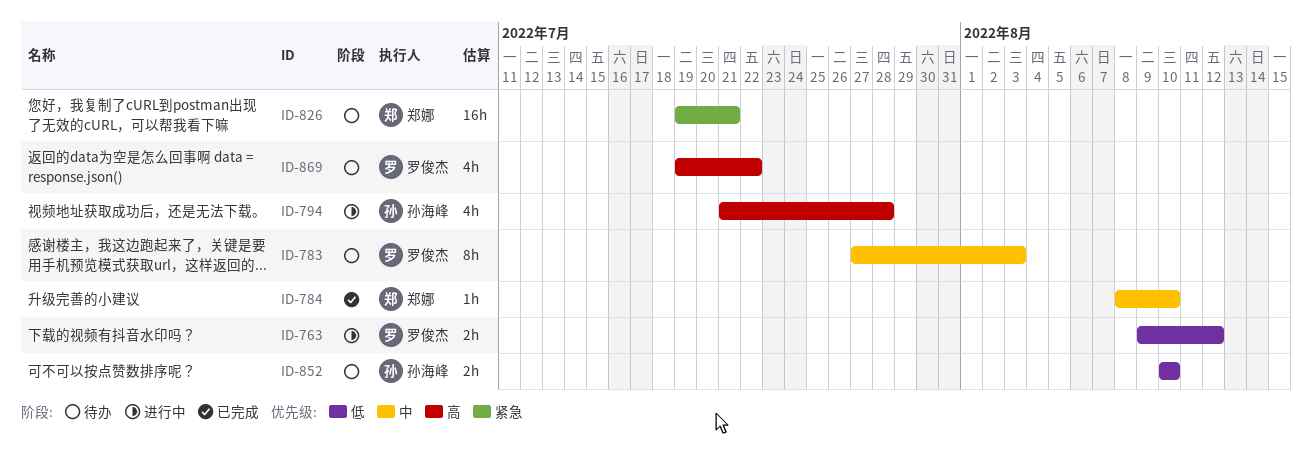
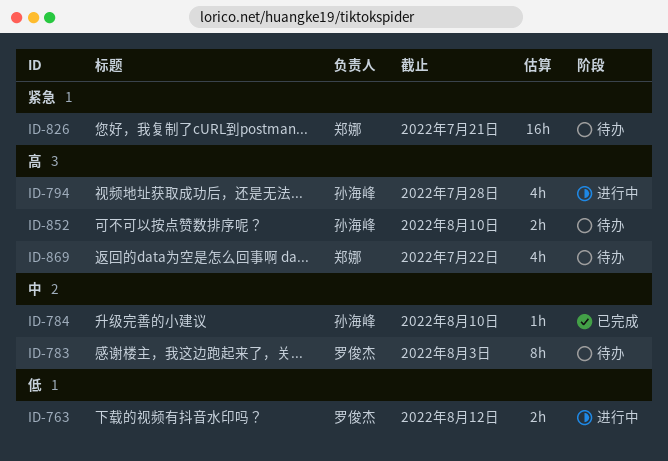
ID-784, owner: 郑娜 -> 孙海峰
ID-852, priority: 低 -> 高
ID-869, owner: 罗俊杰 -> 郑娜

